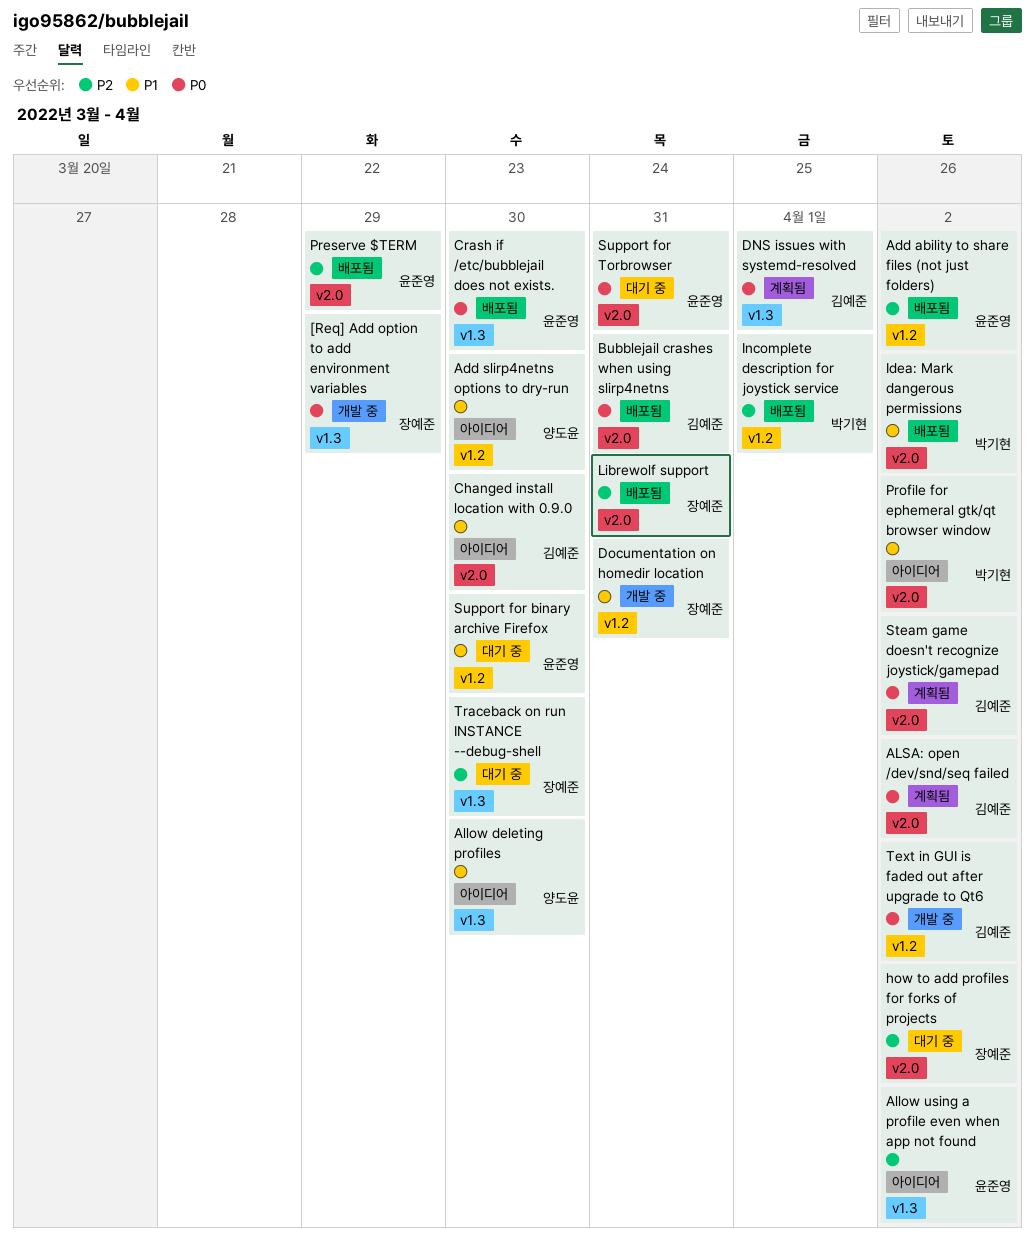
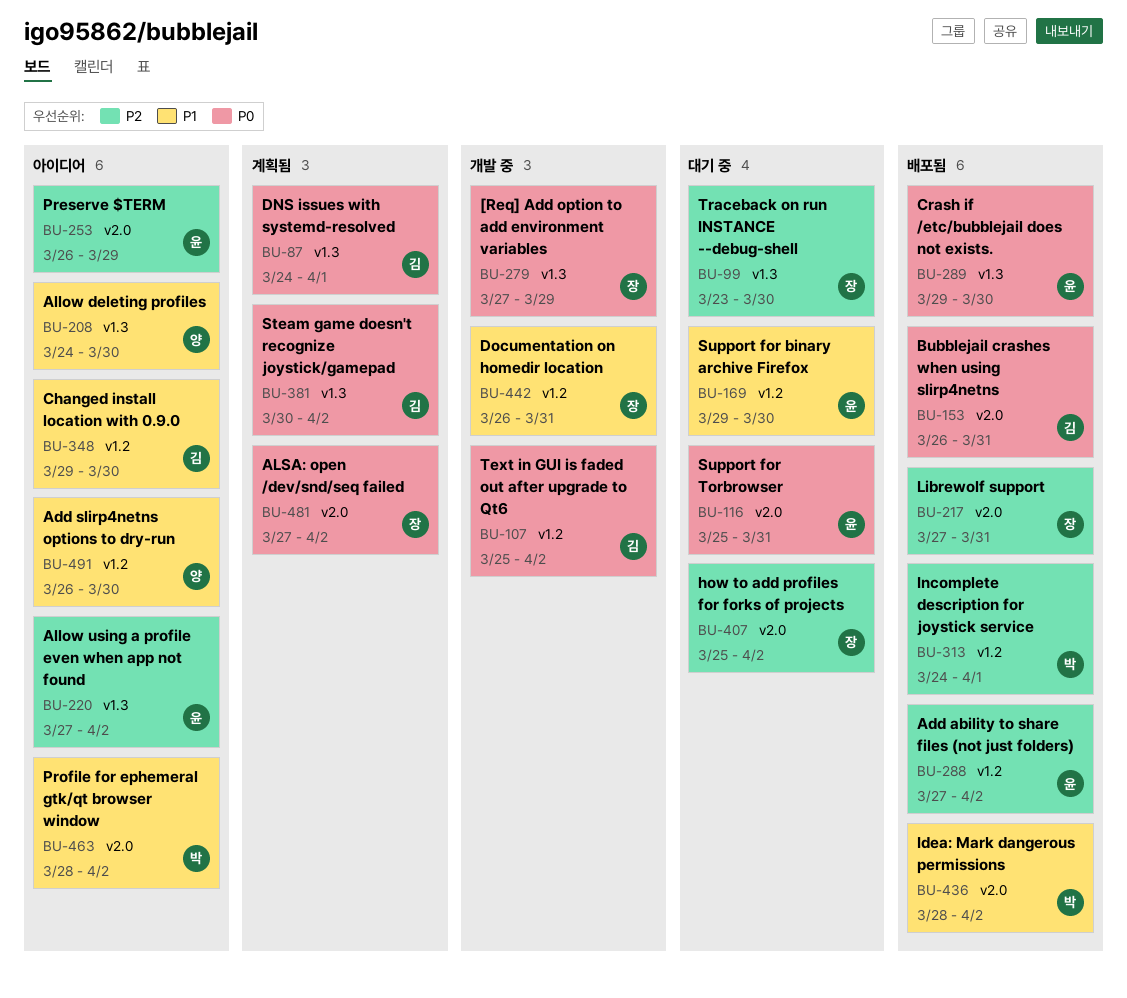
ALSA: open /dev/snd/seq failed, owner: 김예준 -> 장예준
Changed install location with 0.9.0, label: v2.0 -> v1.2
Preserve $TERM, status: 배포됨 -> 아이디어
Steam game doesn't recognize joystick/gamepad, label: v2.0 -> v1.3

